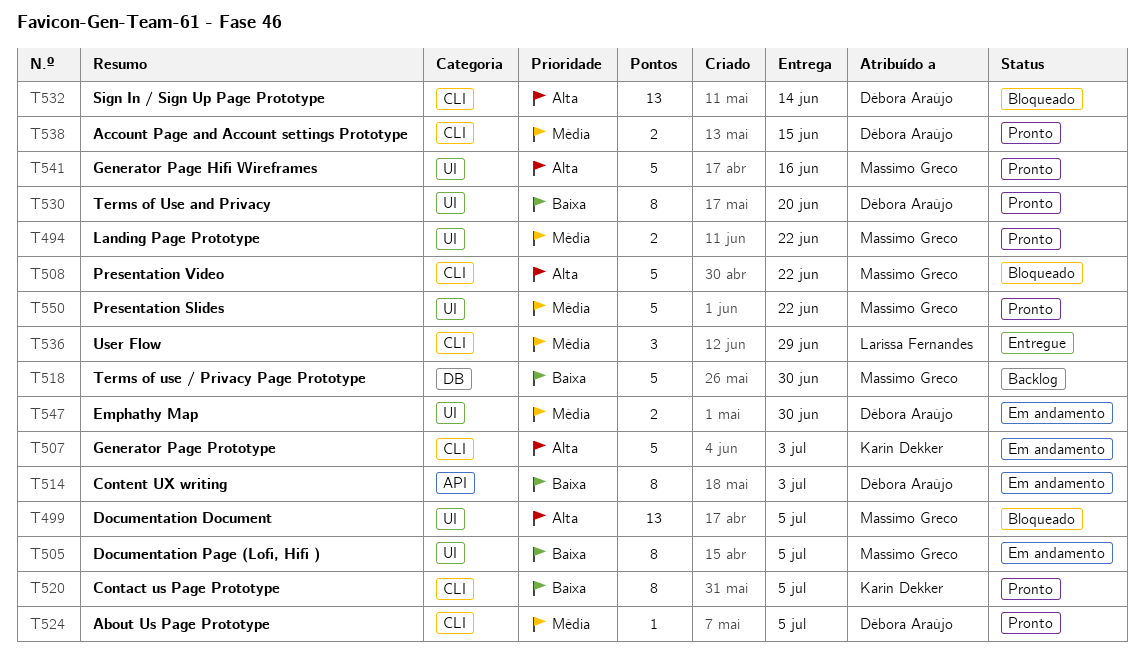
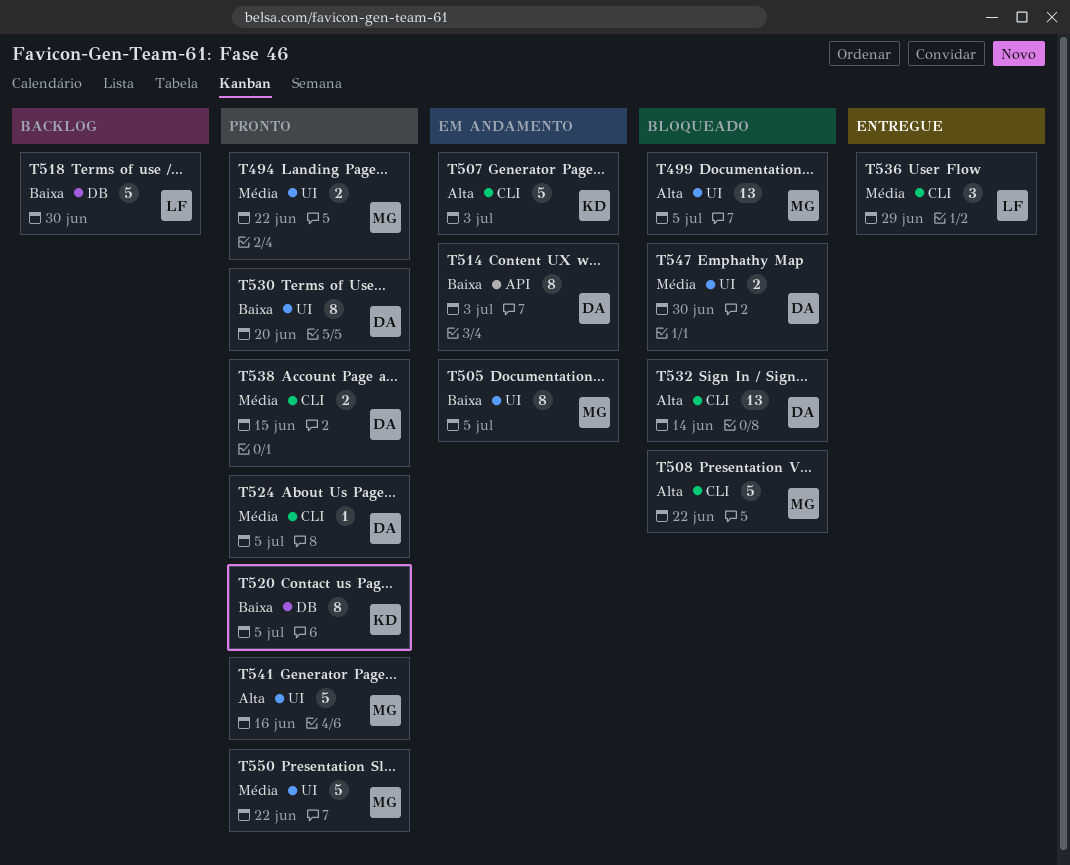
T518, owner: Massimo Greco -> Larissa Fernandes
T520, label: CLI -> DB
T547, status: Em andamento -> Bloqueado

